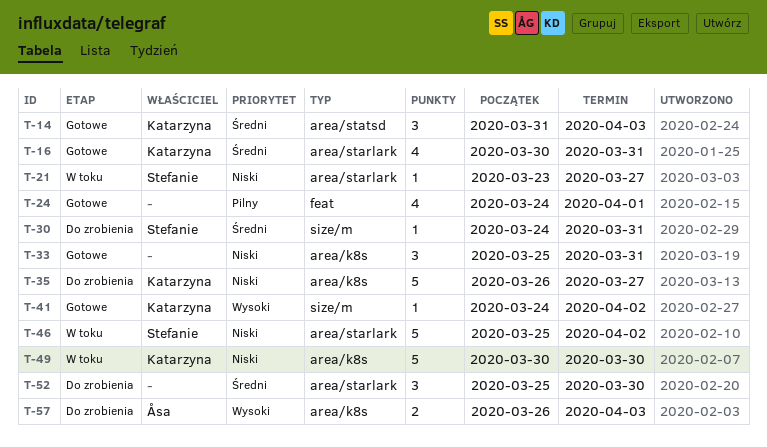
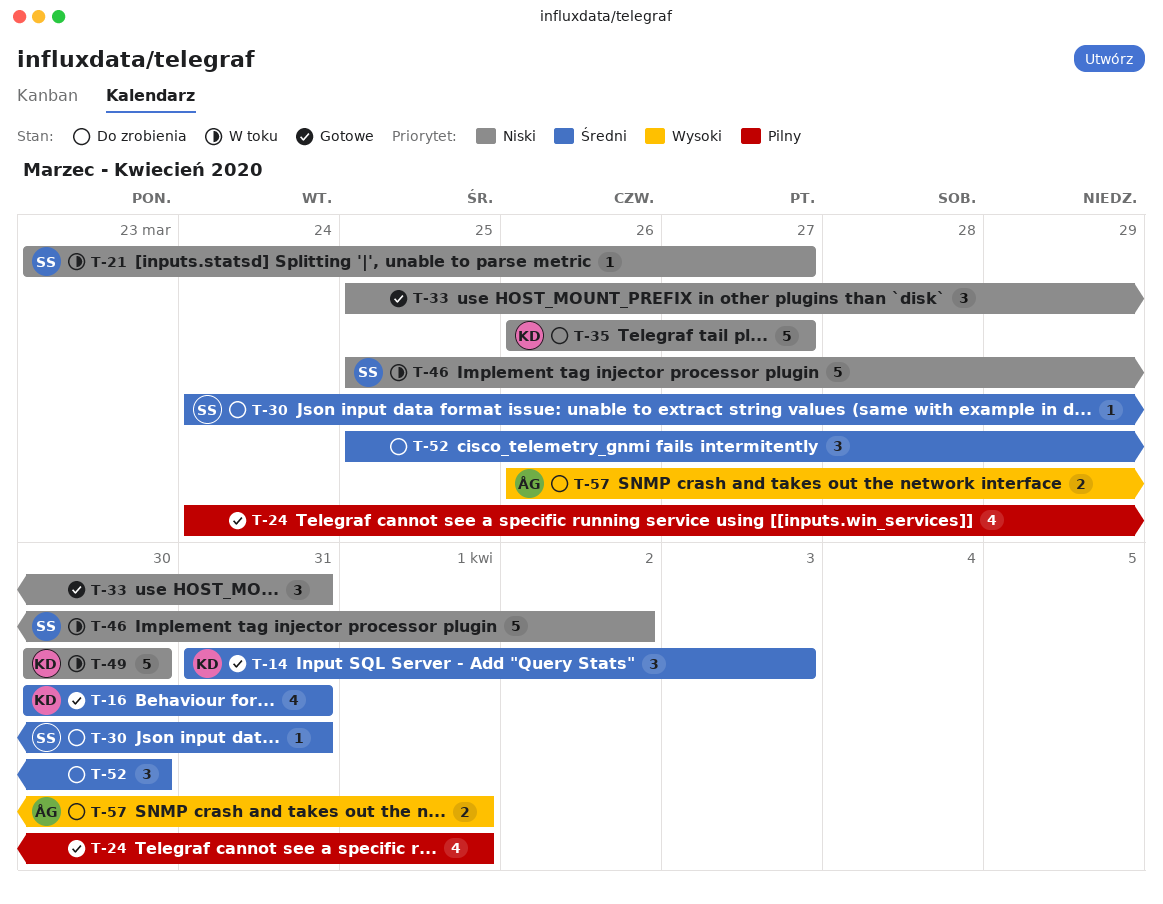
T-41: present -> none
T-57, due: Apr 3 -> Apr 1

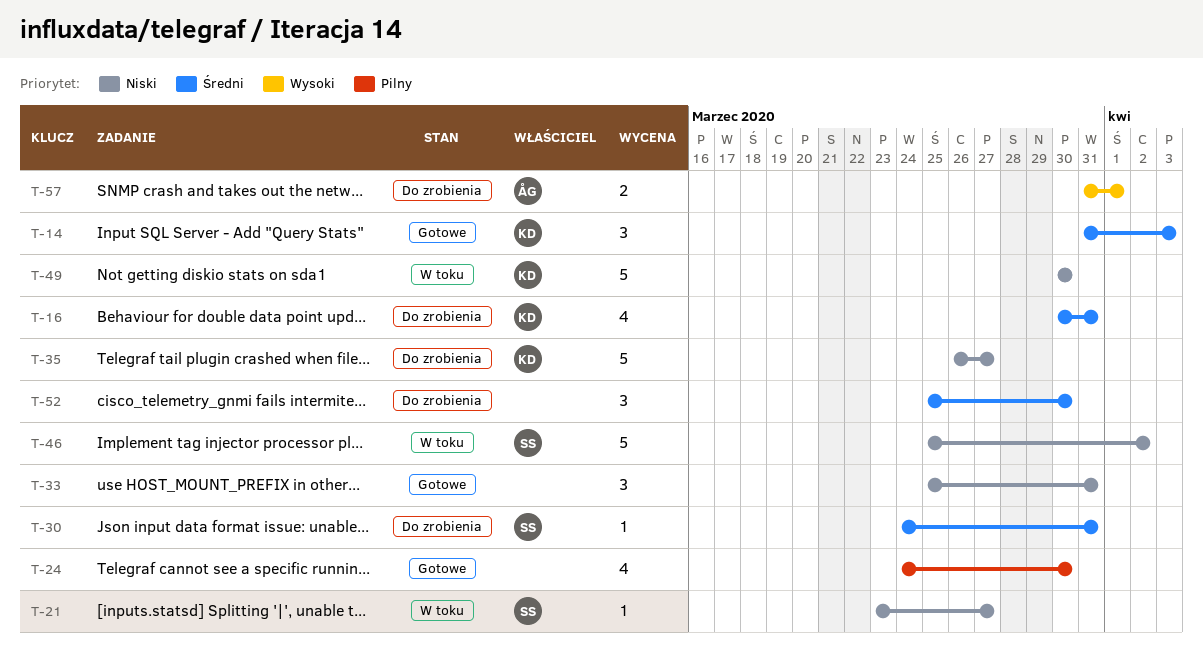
T-16, status: Gotowe -> Do zrobienia
T-24, due: Apr 1 -> Mar 30
T-57, start: Mar 26 -> Mar 31

